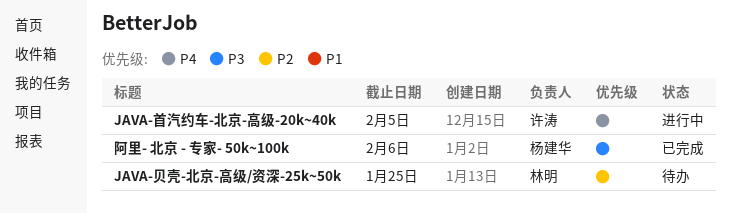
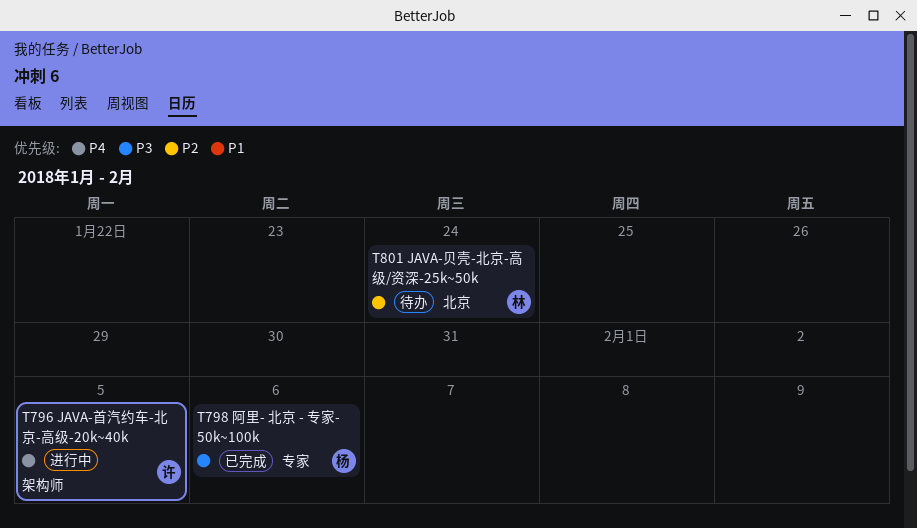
JAVA-贝壳-北京-高级/资深-25k~50k, due: Jan 25 -> Jan 24

